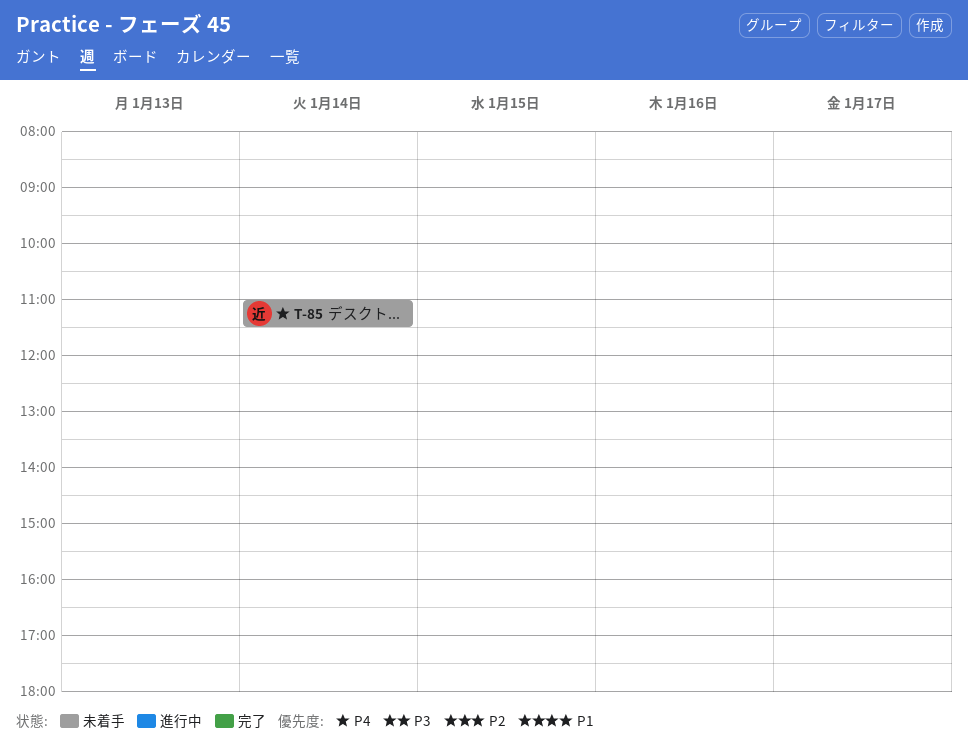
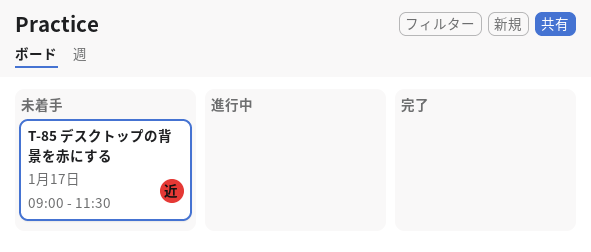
T-85, day: Jan 14 -> Jan 17
T-85, begins: 11:00 -> 09:00

